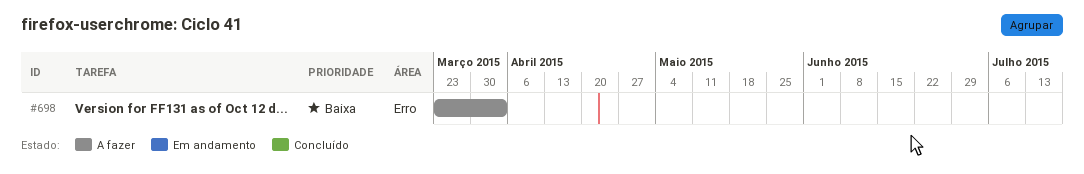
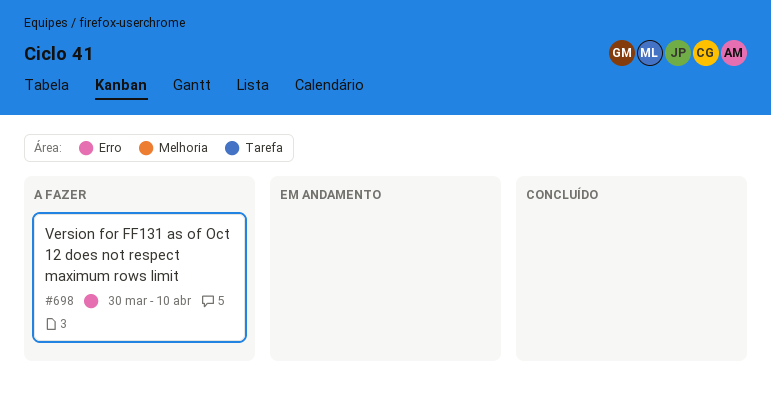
#698, start: Mar 23 -> Mar 30
#698, due: Apr 3 -> Apr 10

